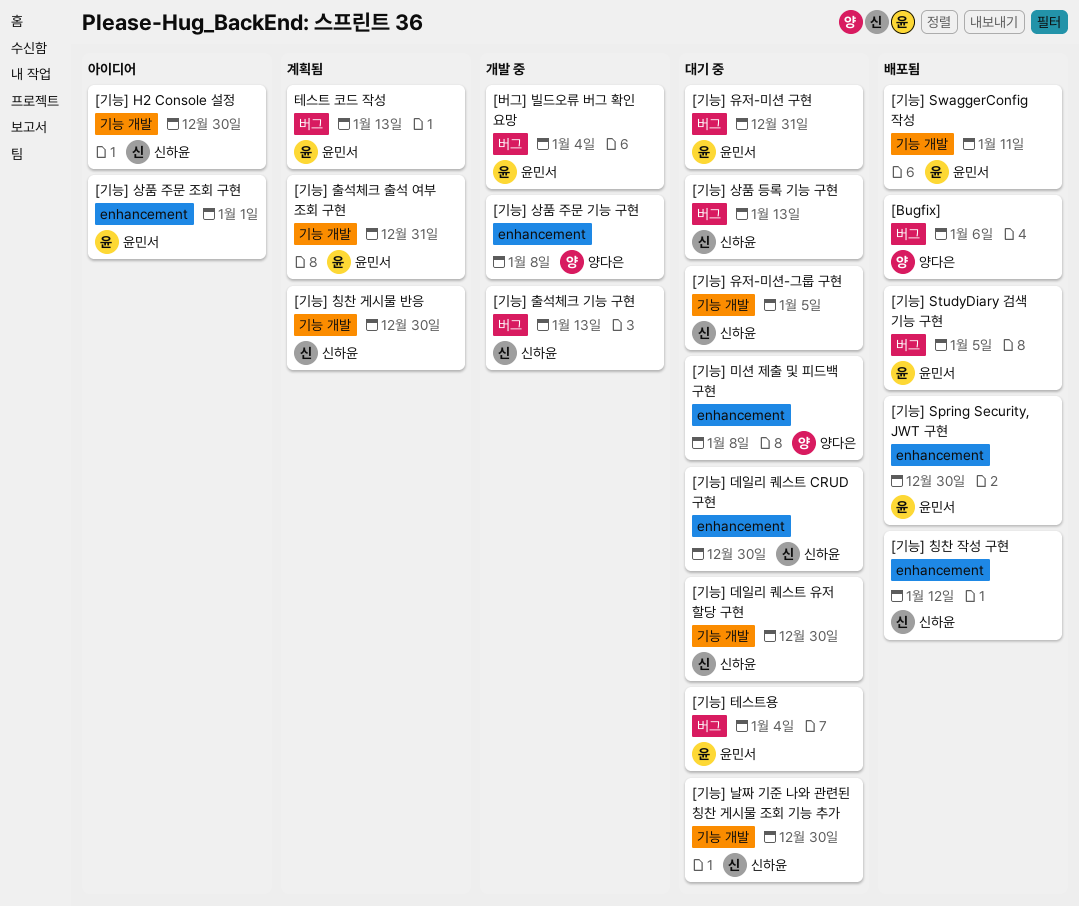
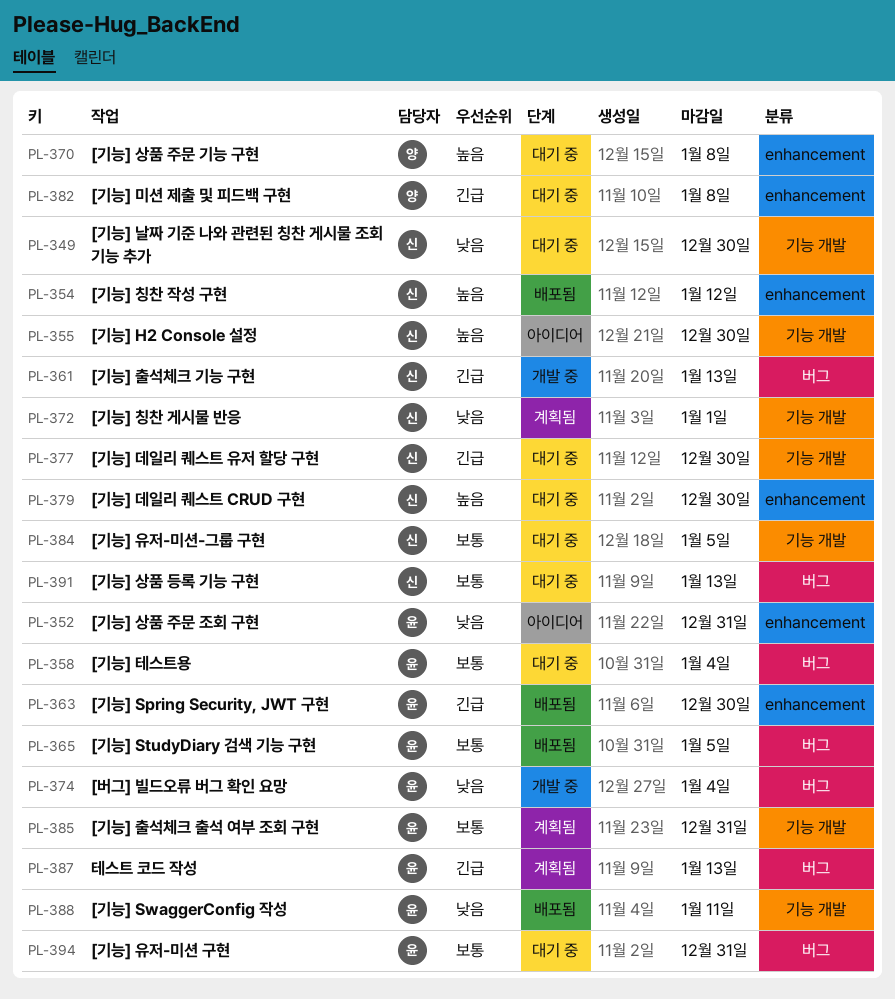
[Bugfix]: present -> none
[기능] 상품 주문 기능 구현, status: 개발 중 -> 대기 중
[기능] 상품 주문 조회 구현, due: Jan 1 -> Dec 31
[기능] 칭찬 게시물 반응, due: Dec 30 -> Jan 1

